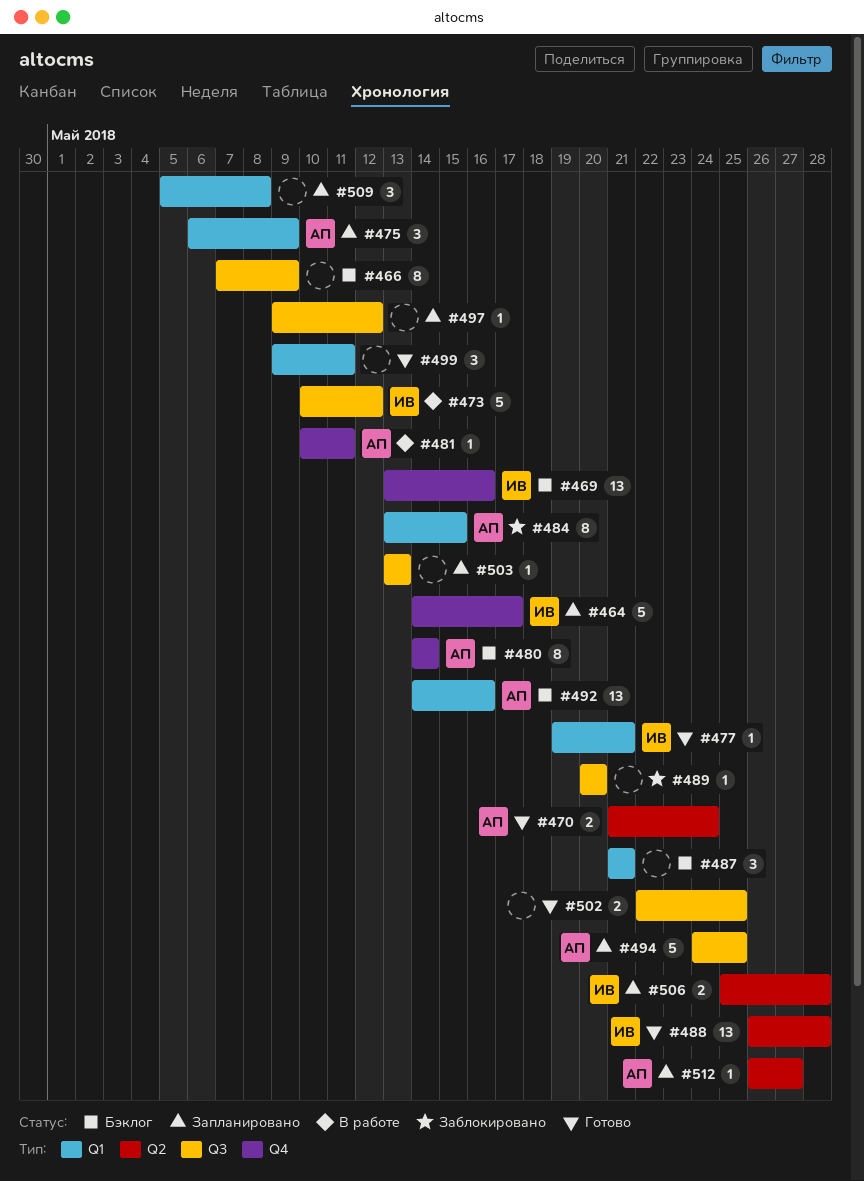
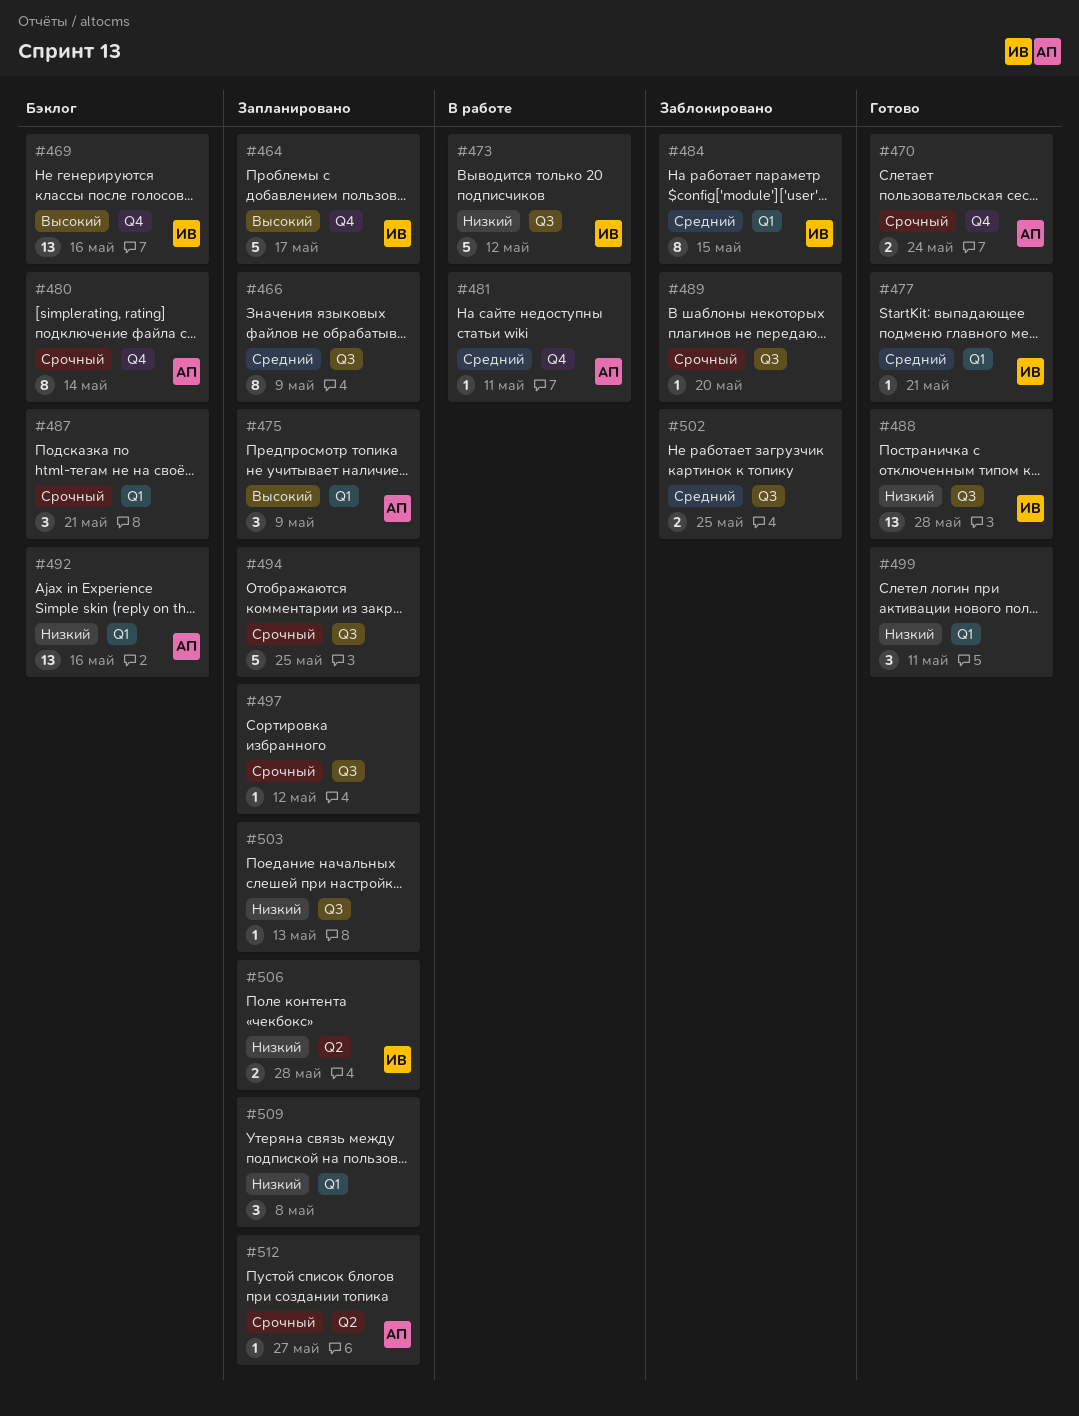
#466, status: Бэклог -> Запланировано
#470, label: Q2 -> Q4
#484, owner: АП -> ИВ
#488, label: Q2 -> Q3
#494, owner: АП -> none
#502, status: Готово -> Заблокировано

